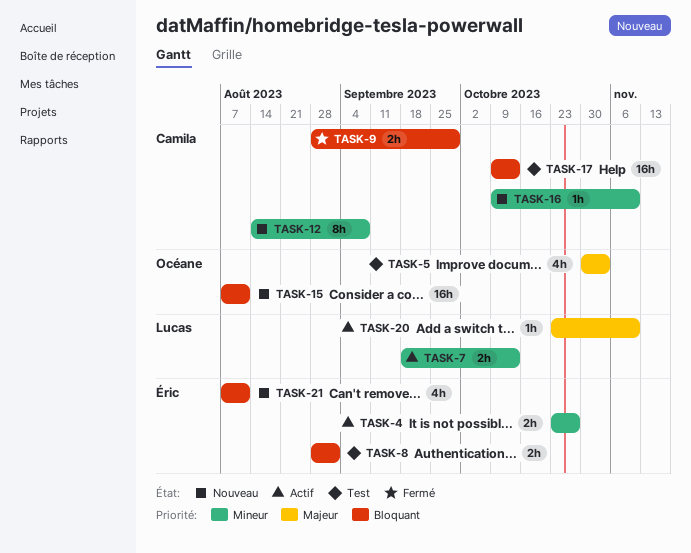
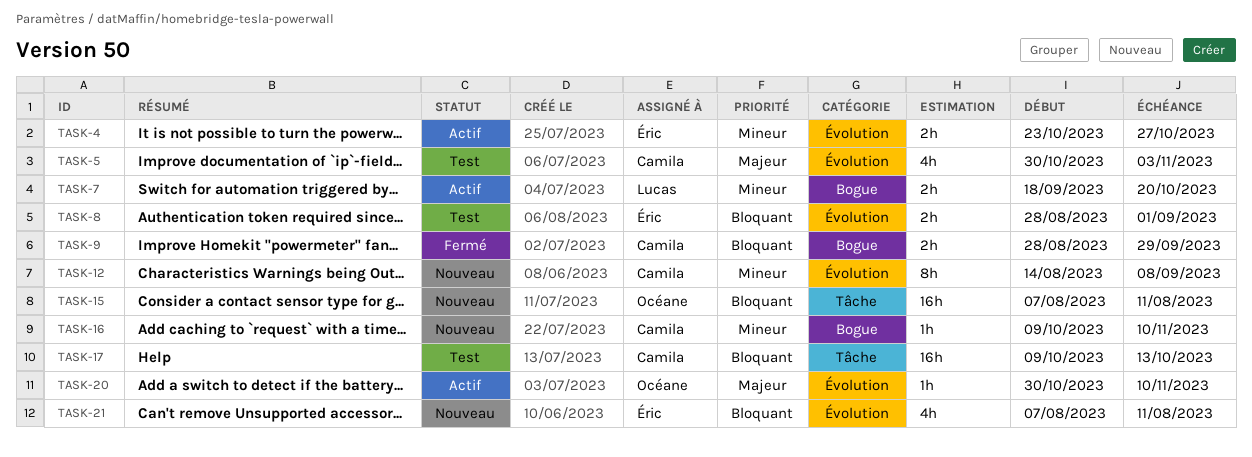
TASK-5, owner: Océane -> Camila
TASK-7, due: Oct 13 -> Oct 20
TASK-20, owner: Lucas -> Océane
TASK-20, start: Oct 23 -> Oct 30

